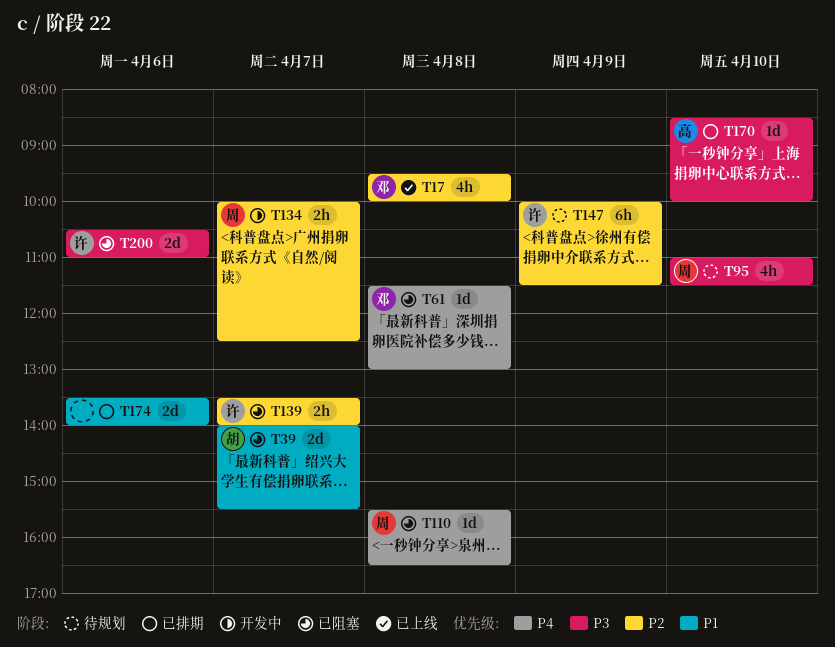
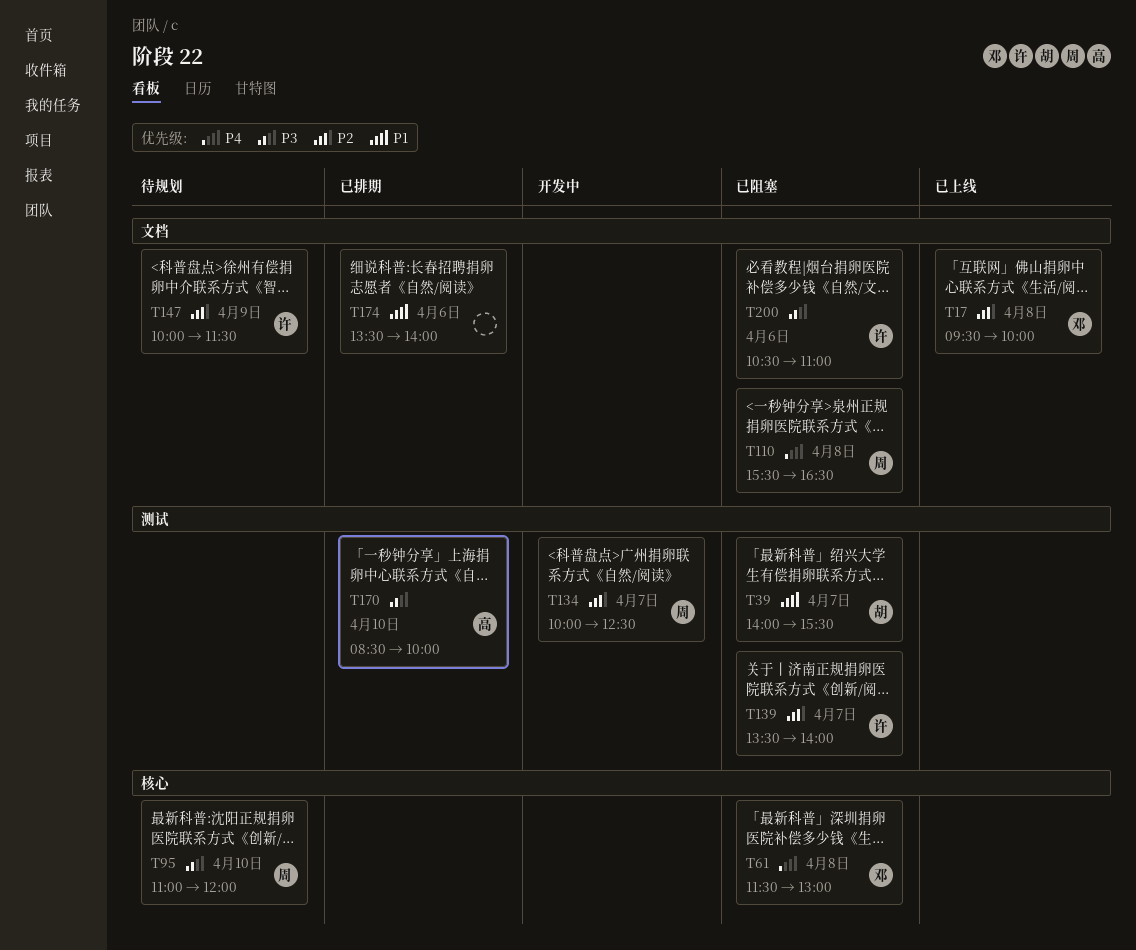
T95, ends: 11:30 -> 12:00

